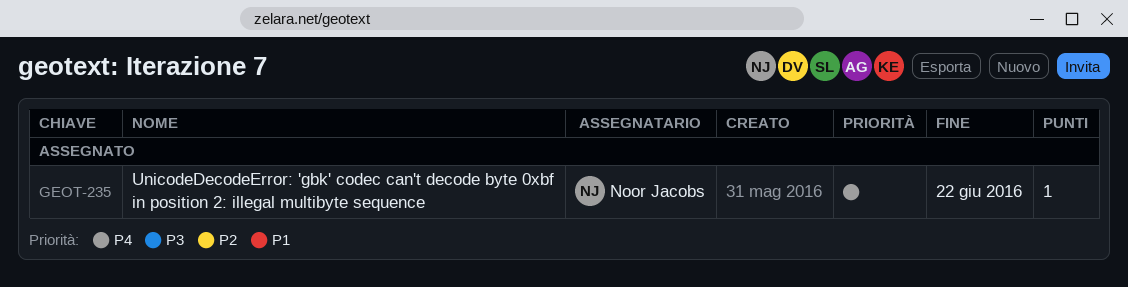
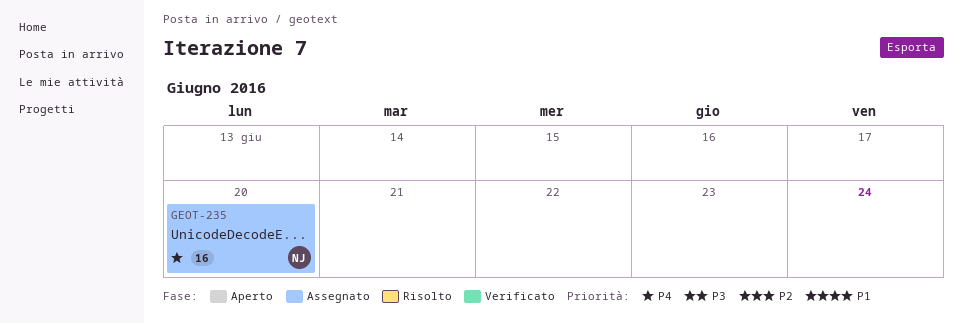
GEOT-235, estimate: 1 -> 16
GEOT-235, due: Jun 22 -> Jun 20

